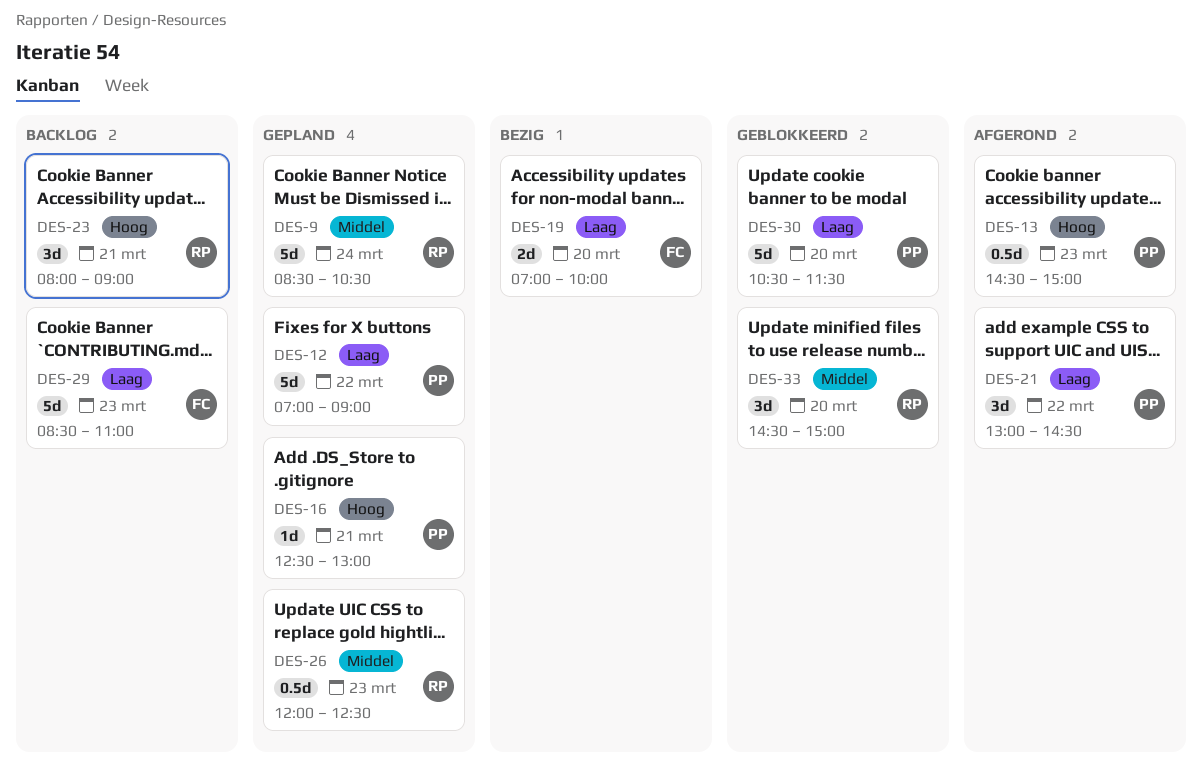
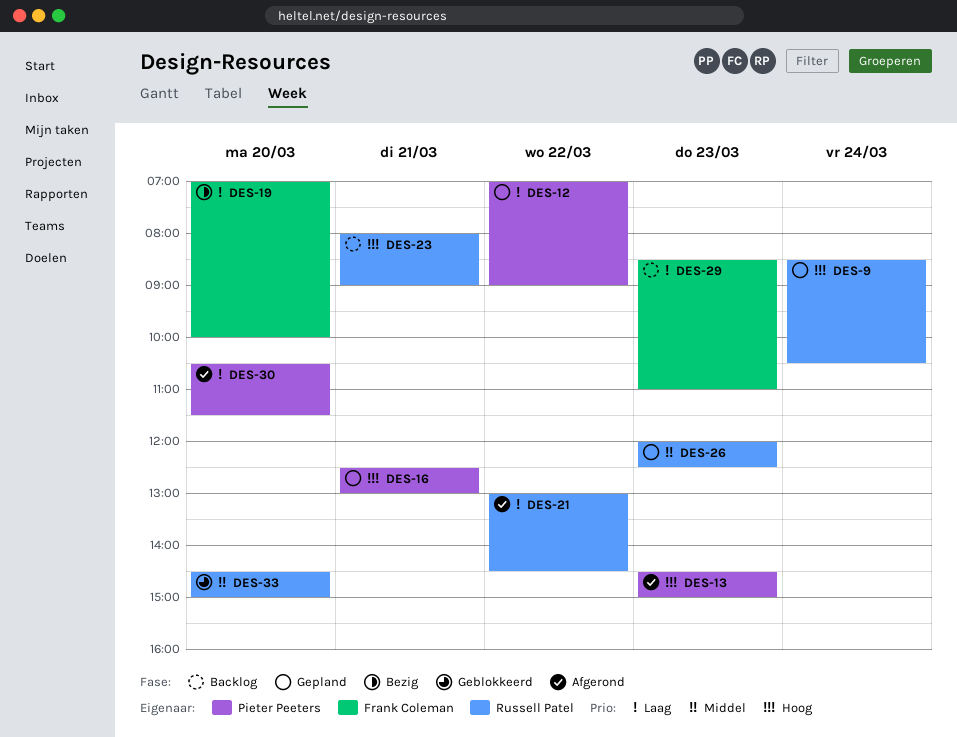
DES-9, priority: Middel -> Hoog
DES-21, owner: Pieter Peeters -> Russell Patel
DES-30, status: Geblokkeerd -> Afgerond

